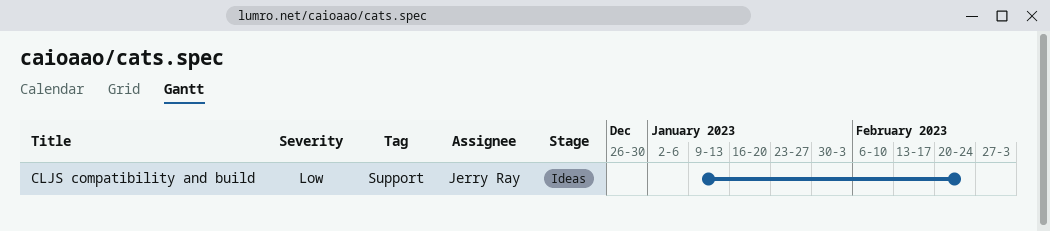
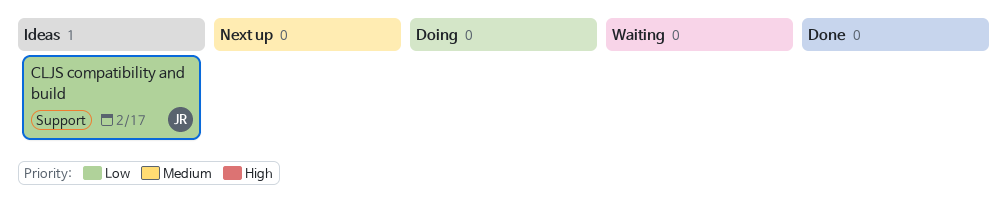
CLJS compatibility and build, due: Feb 24 -> Feb 17

